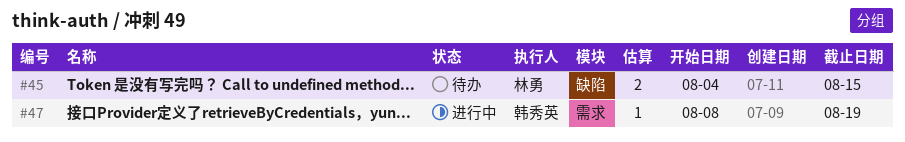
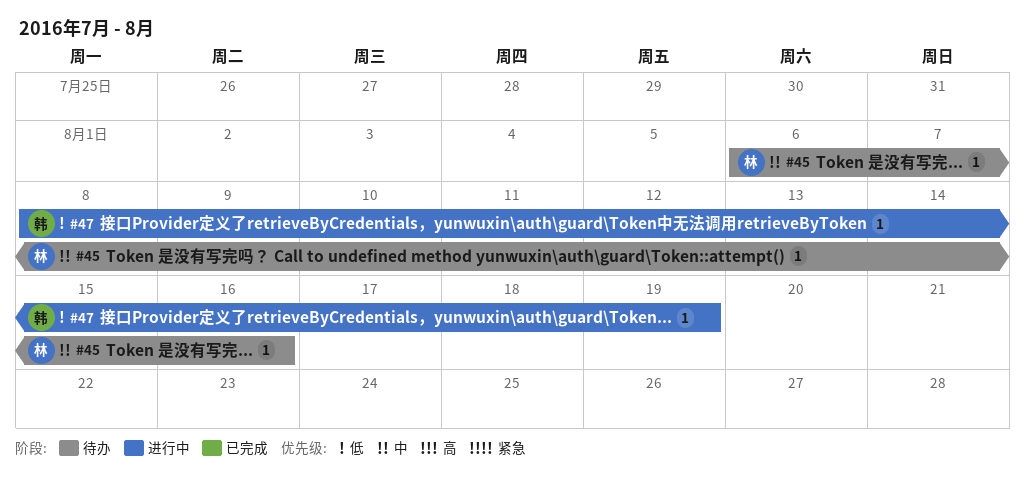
#45, estimate: 2 -> 1
#45, start: Aug 4 -> Aug 6
#45, due: Aug 15 -> Aug 16

